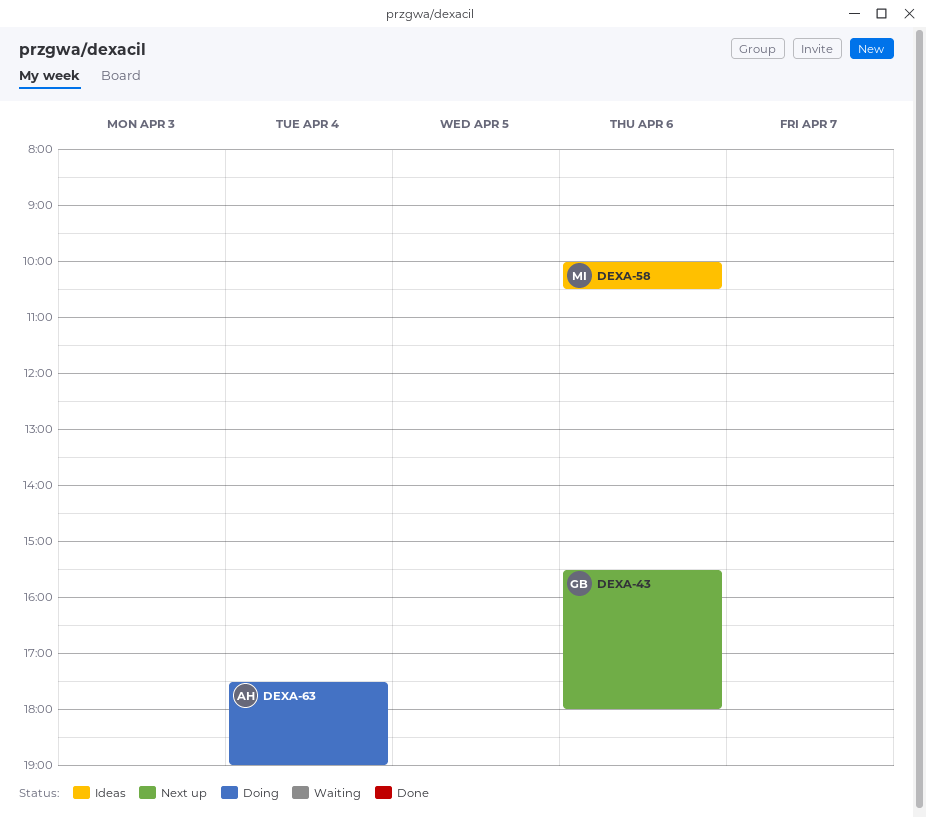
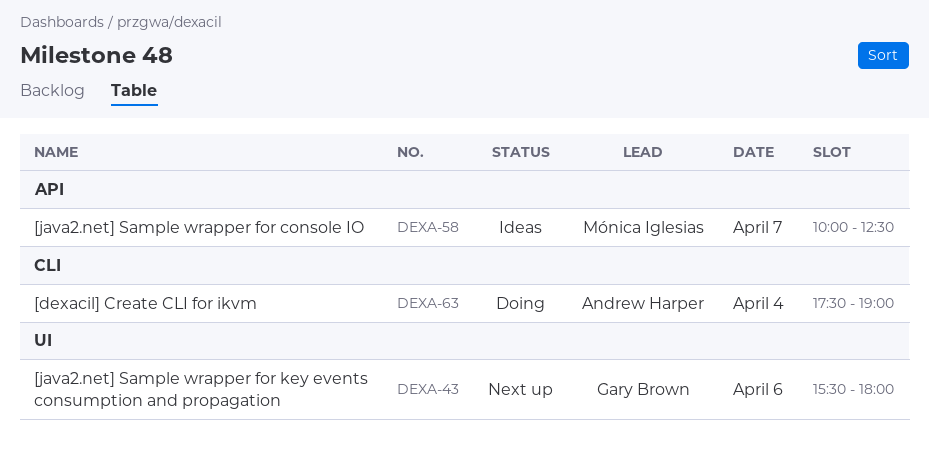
DEXA-58, day: Apr 6 -> Apr 7
DEXA-58, ends: 10:30 -> 12:30

